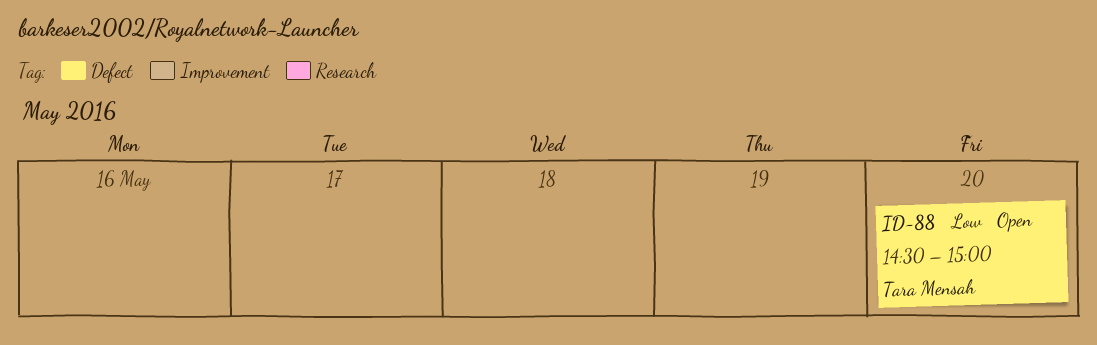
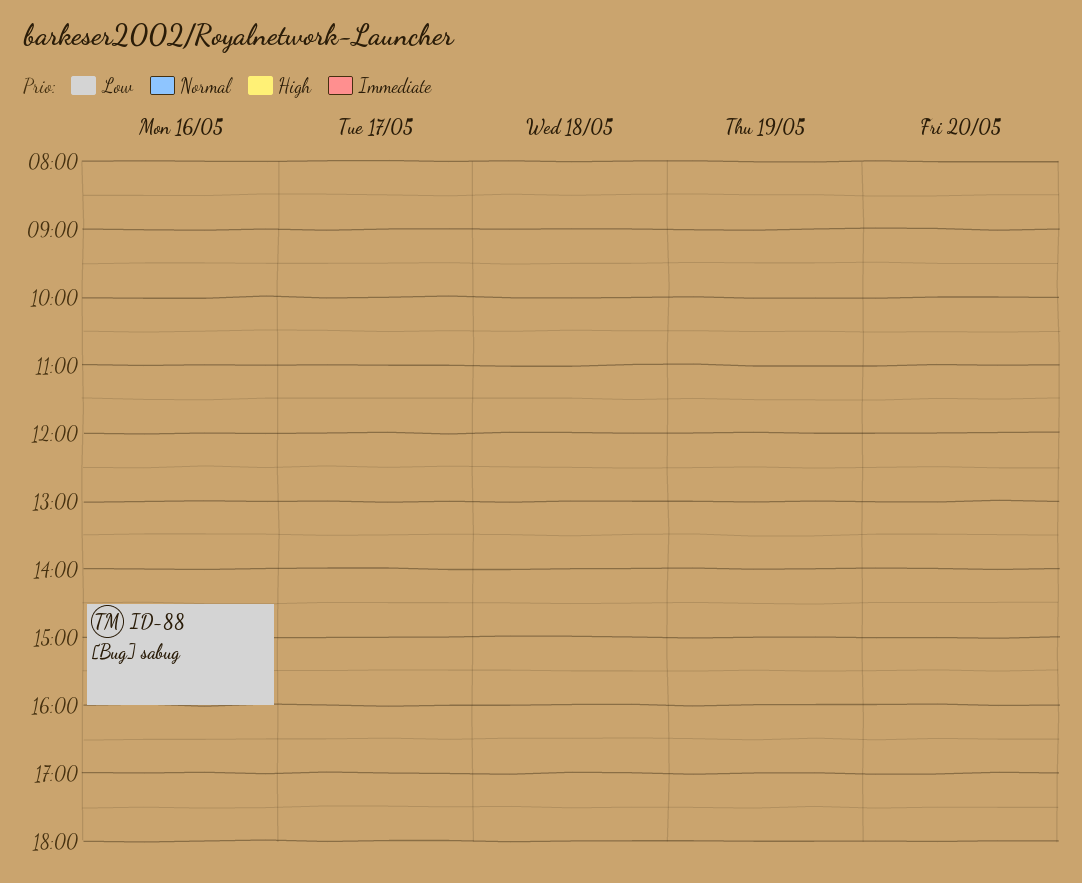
ID-88, day: May 20 -> May 16
ID-88, ends: 15:00 -> 16:00

